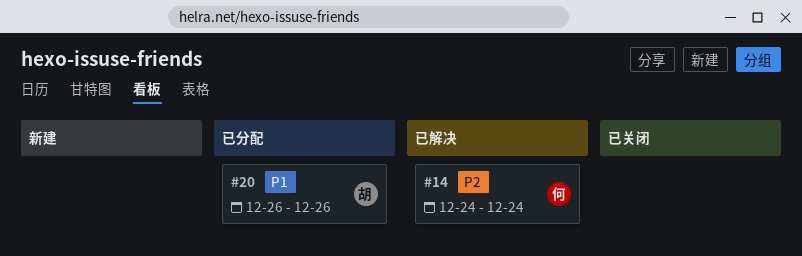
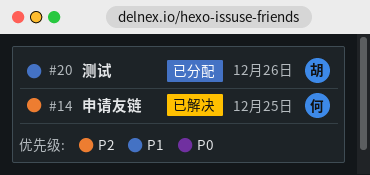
#14, due: Dec 24 -> Dec 25

